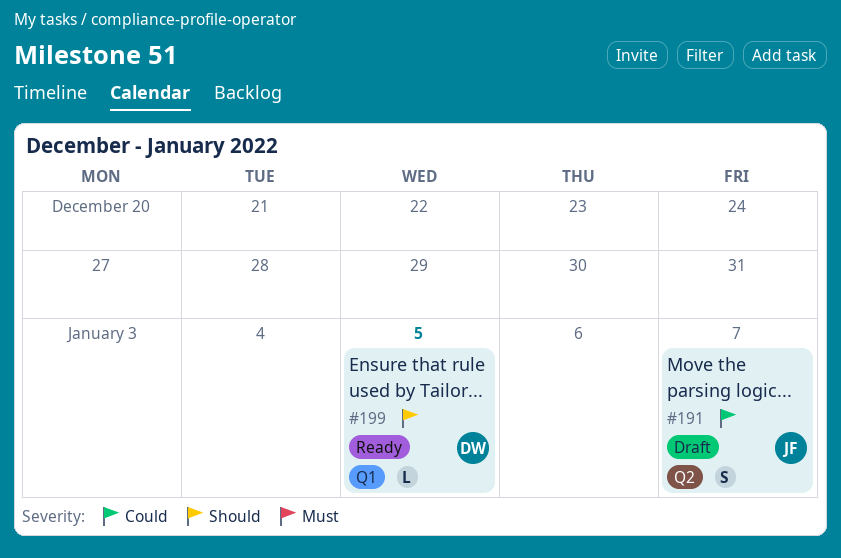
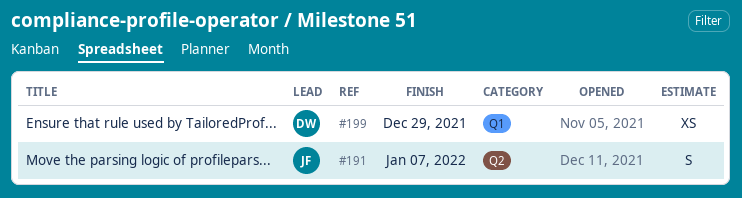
#199, estimate: L -> XS
#199, due: Jan 5 -> Dec 29

